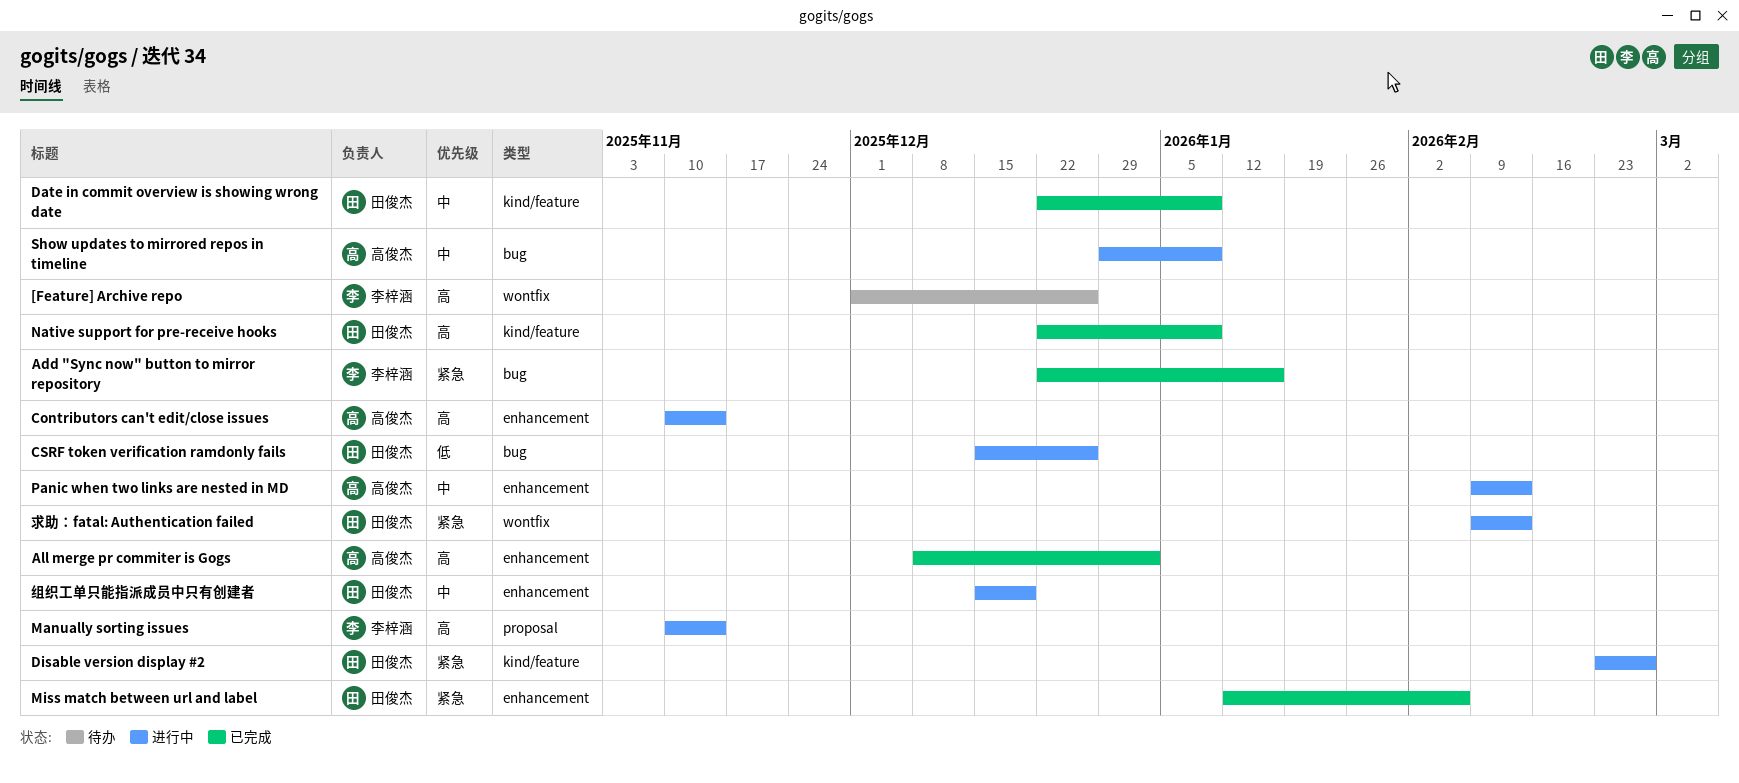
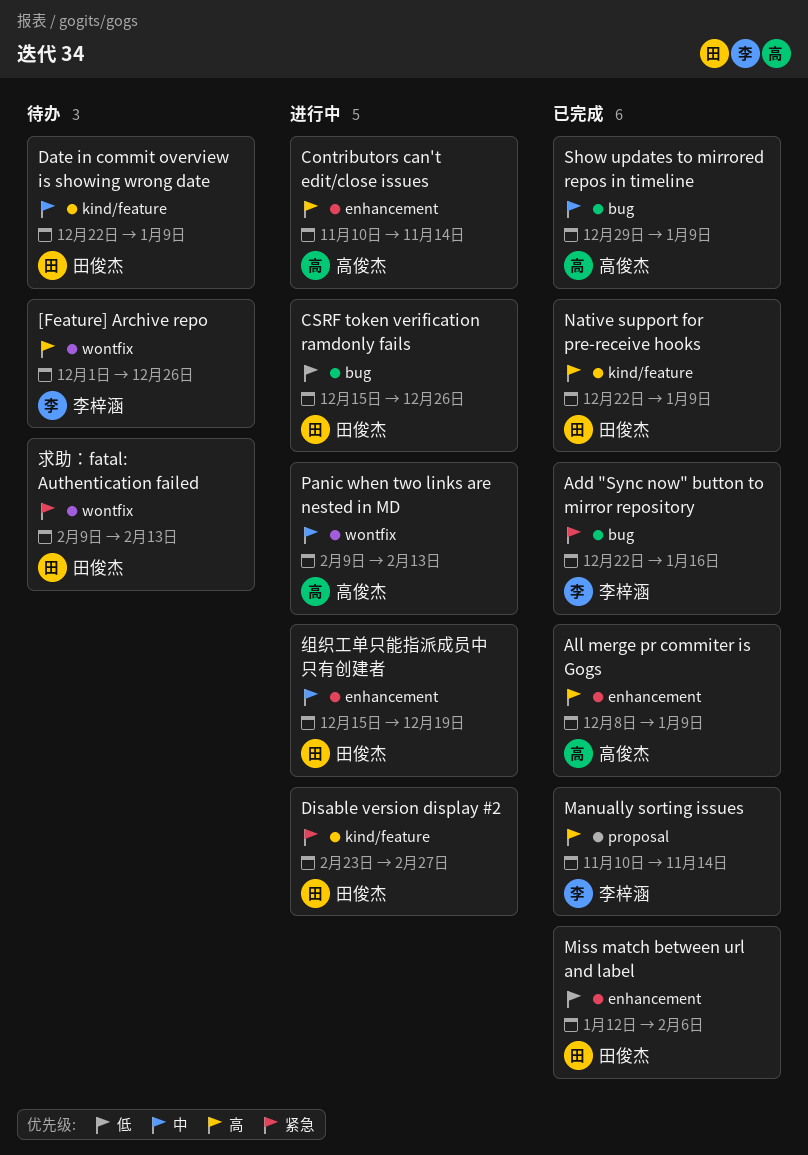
All merge pr commiter is Gogs, due: Jan 2 -> Jan 9
Date in commit overview is showing wrong date, status: 已完成 -> 待办
Manually sorting issues, status: 进行中 -> 已完成
Miss match between url and label, priority: 紧急 -> 低
Panic when two links are nested in MD, label: enhancement -> wontfix
Show updates to mirrored repos in timeline, status: 进行中 -> 已完成
求助：fatal: Authentication failed, status: 进行中 -> 待办

